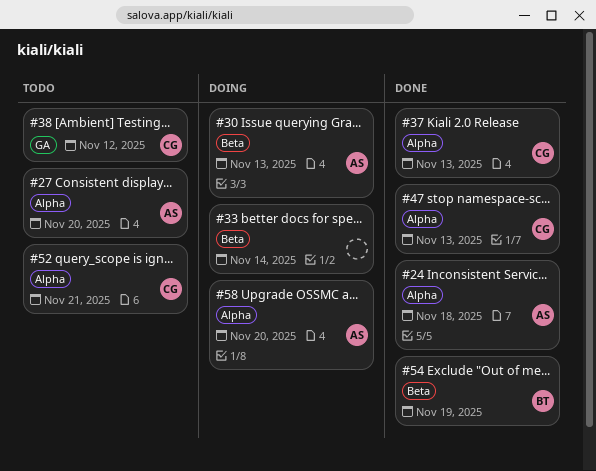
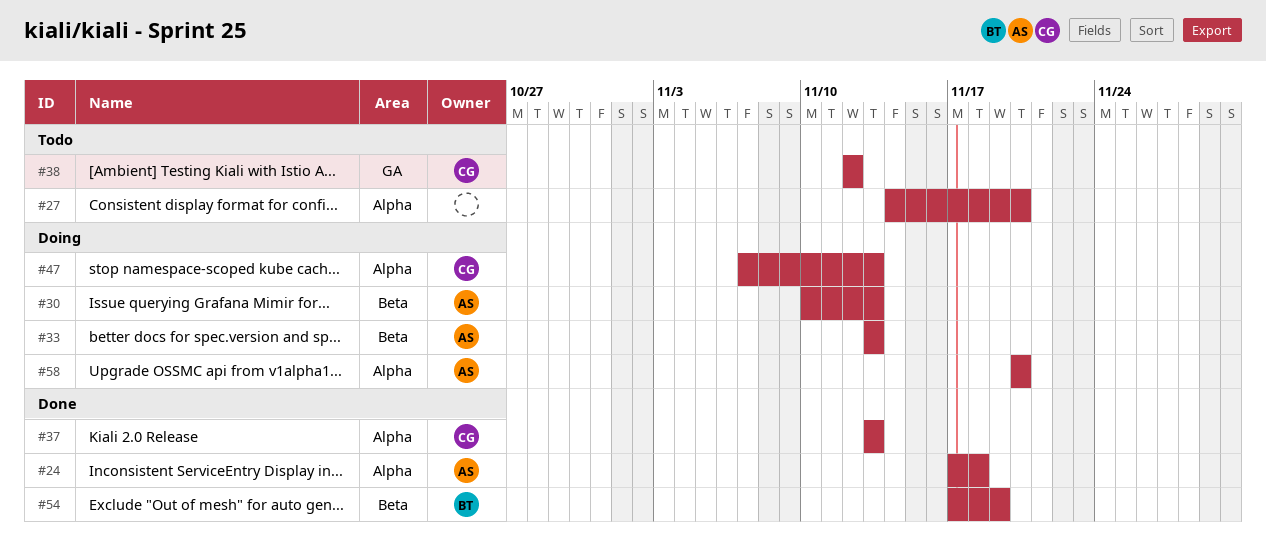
#27, owner: AS -> none
#33, owner: none -> AS
#33, due: Nov 14 -> Nov 13
#47, status: Done -> Doing
#52: present -> none

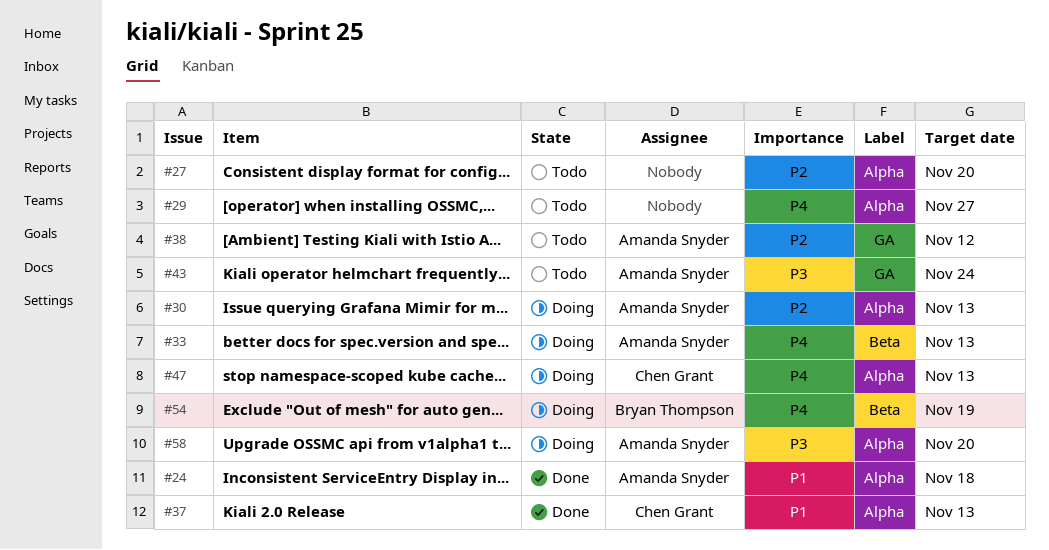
#29: none -> present
#30, label: Beta -> Alpha
#38, owner: Chen Grant -> Amanda Snyder
#43: none -> present
#54, status: Done -> Doing

